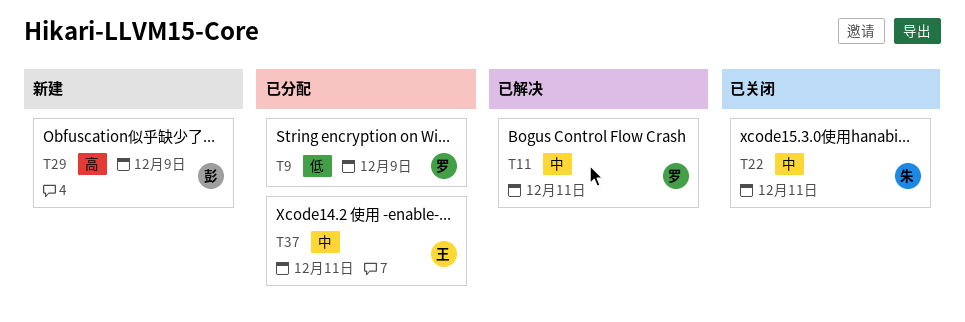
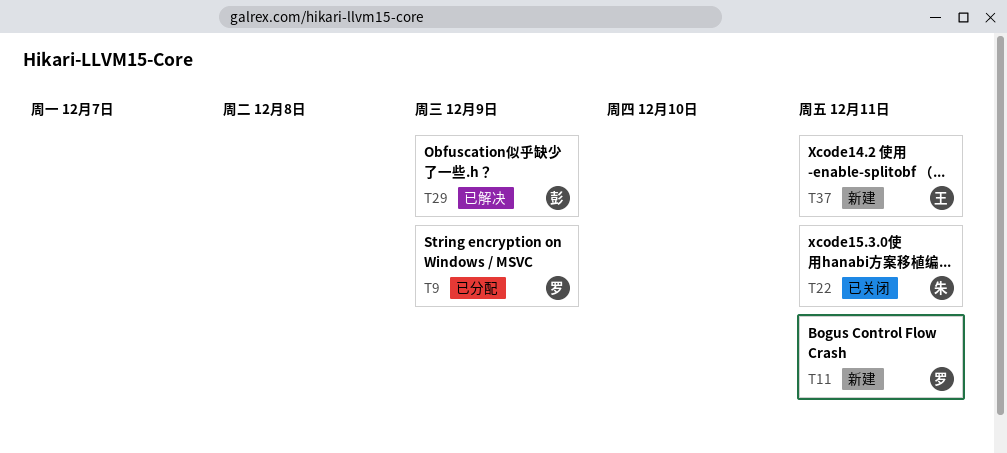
T11, status: 已解决 -> 新建
T29, status: 新建 -> 已解决
T37, status: 已分配 -> 新建

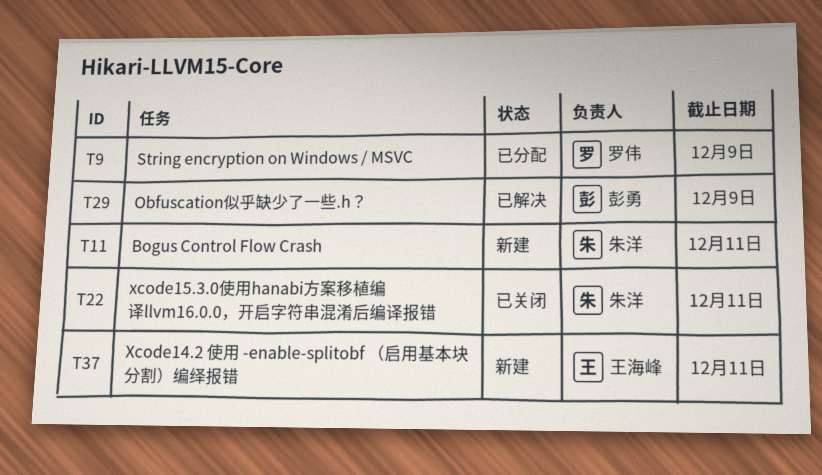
T11, owner: 罗伟 -> 朱洋

